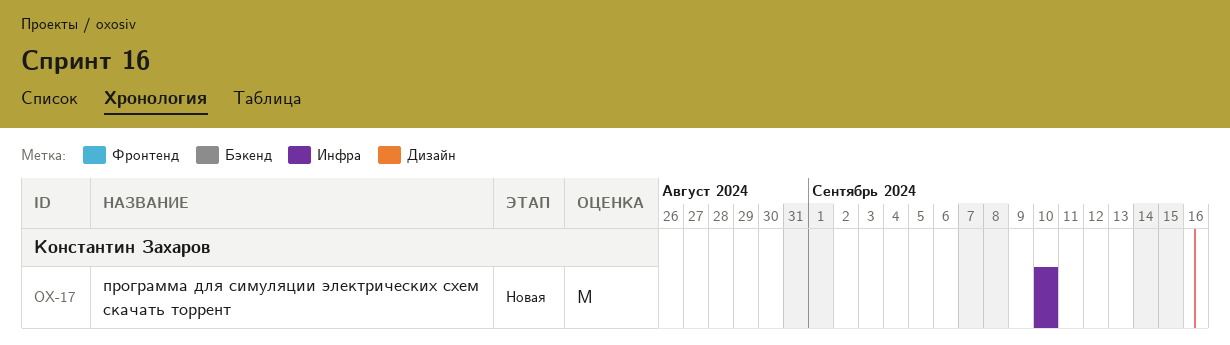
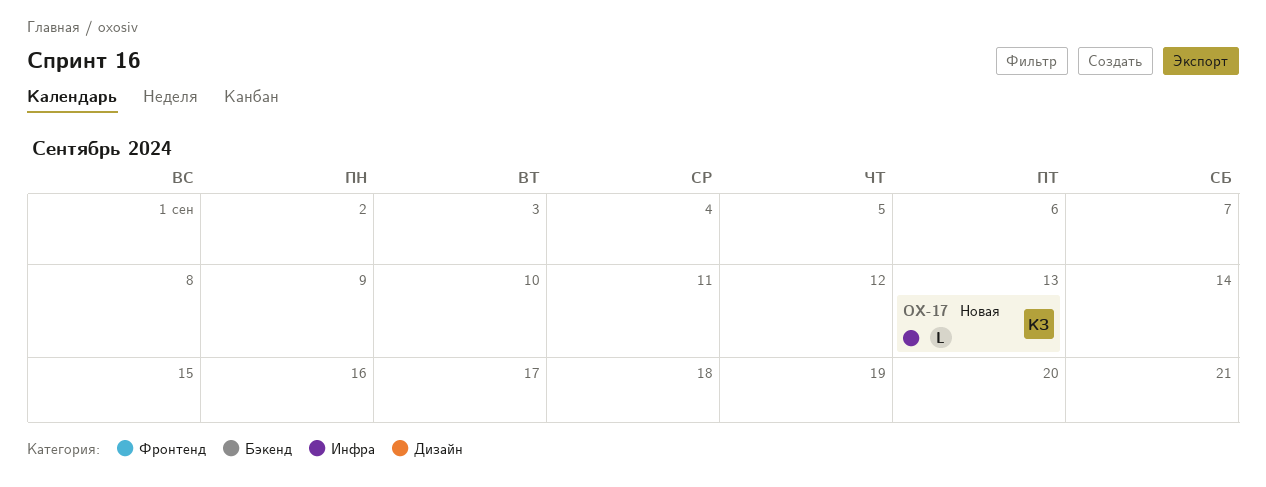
OX-17, estimate: M -> L
OX-17, due: Sep 10 -> Sep 13

